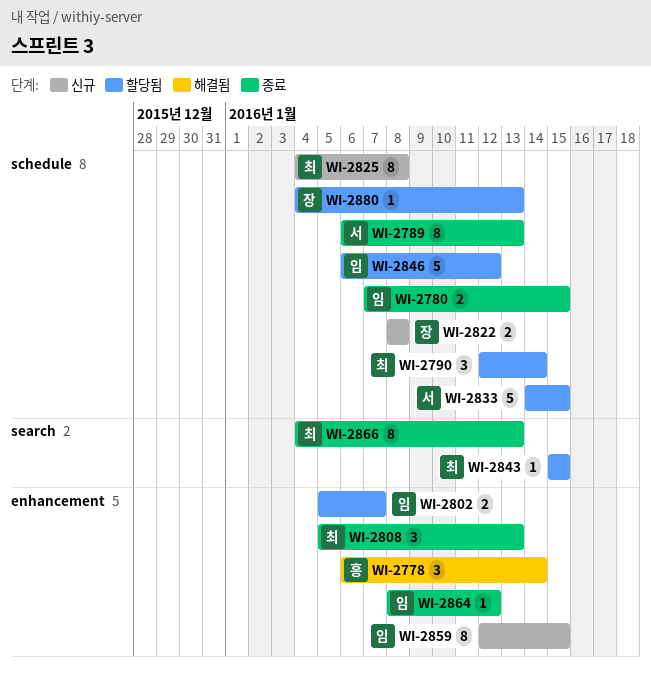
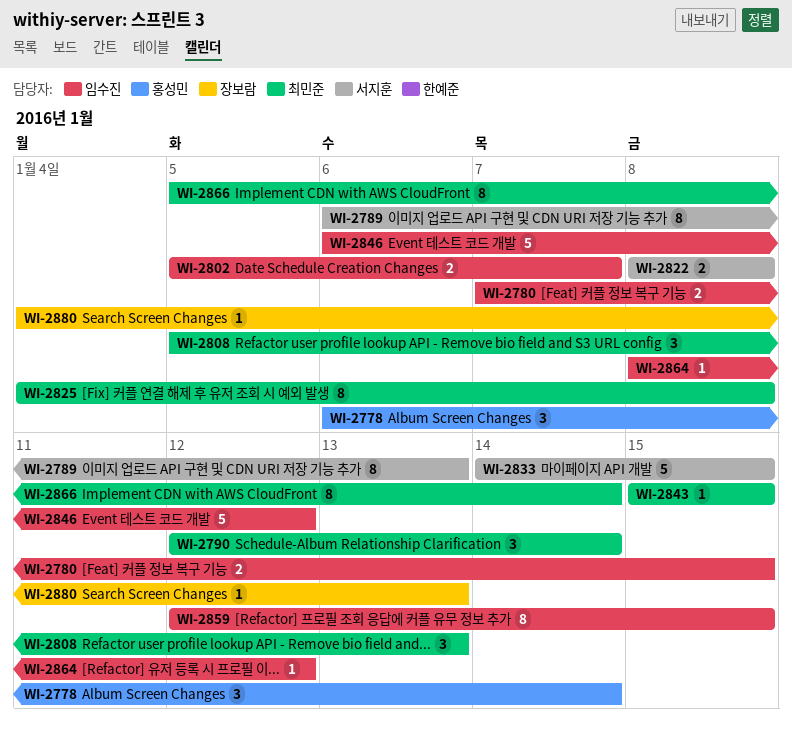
WI-2822, owner: 장보람 -> 서지훈
WI-2866, start: Jan 4 -> Jan 5
WI-2866, due: Jan 13 -> Jan 14

